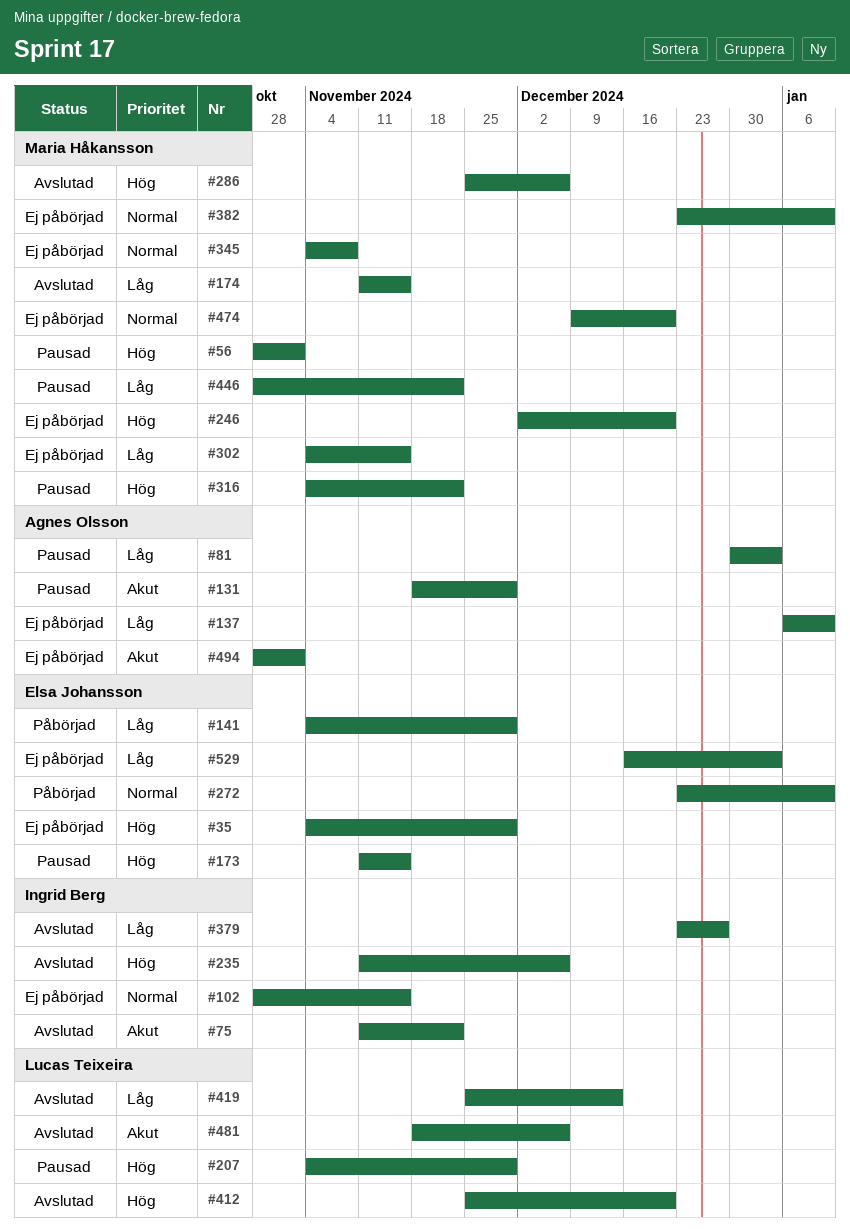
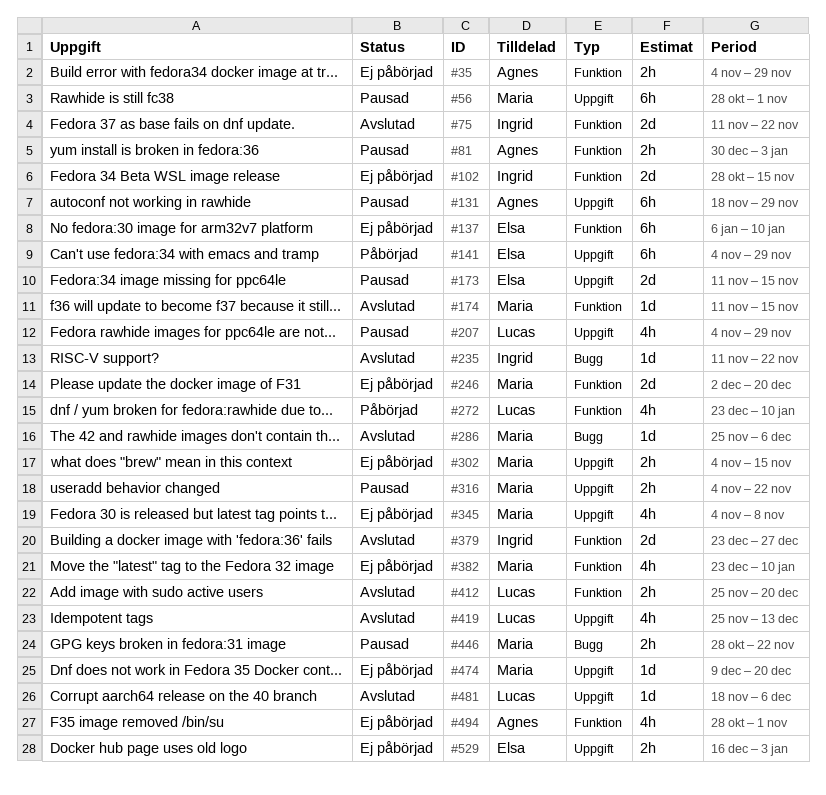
#35, owner: Elsa Johansson -> Agnes Olsson
#137, owner: Agnes Olsson -> Elsa Johansson
#235, due: Dec 6 -> Nov 22
#272, owner: Elsa Johansson -> Lucas Teixeira

